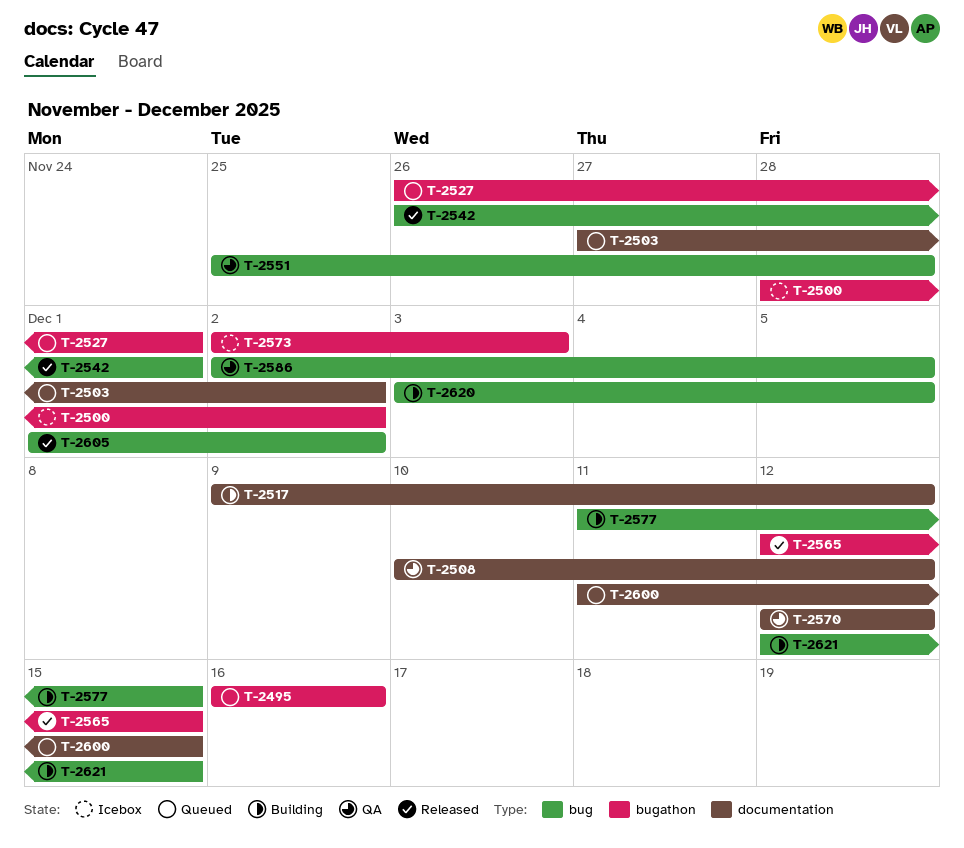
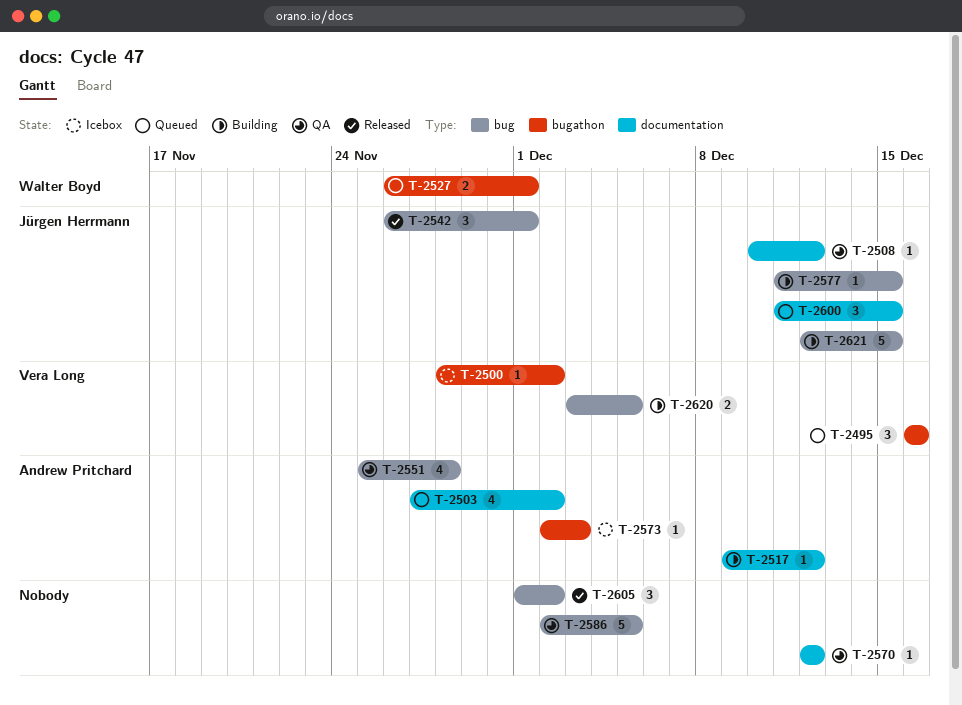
T-2565: present -> none

